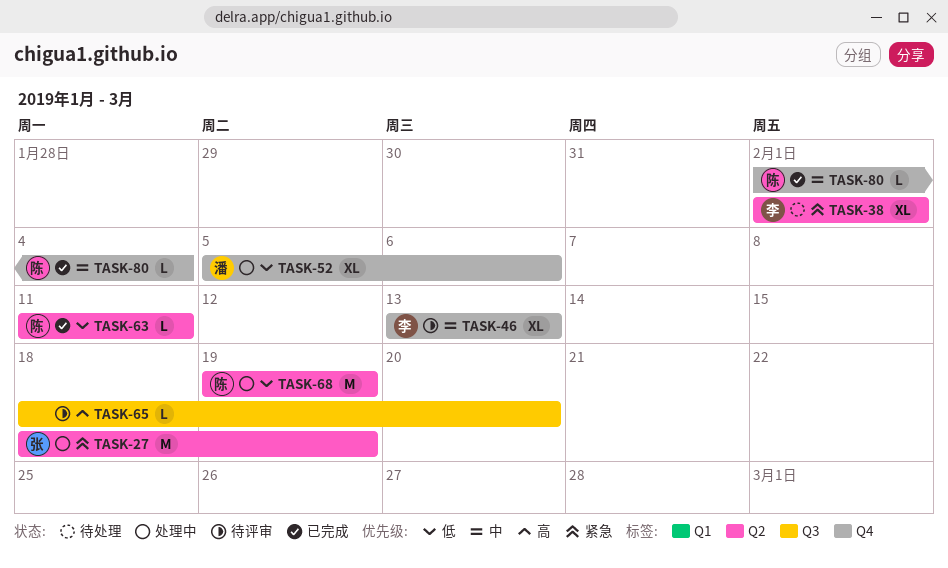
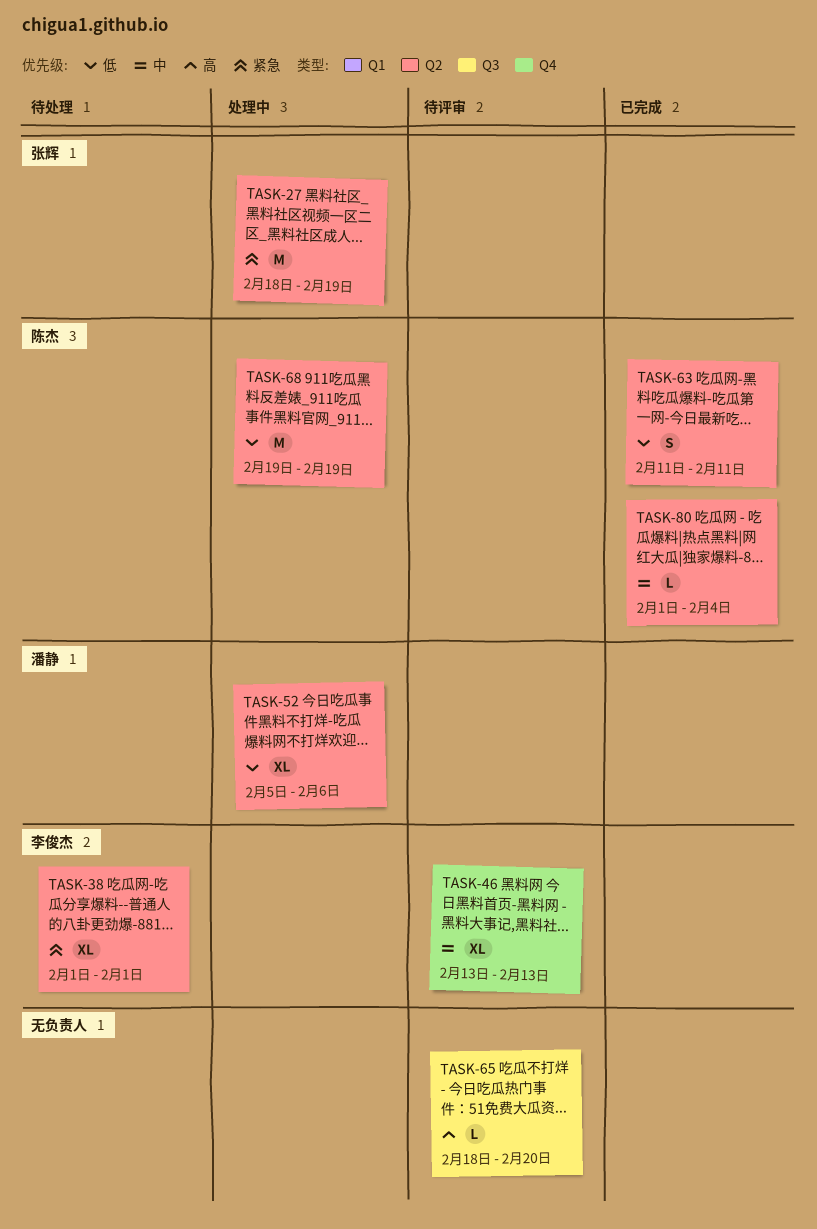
TASK-52, label: Q4 -> Q2
TASK-63, estimate: L -> S
TASK-80, label: Q4 -> Q2

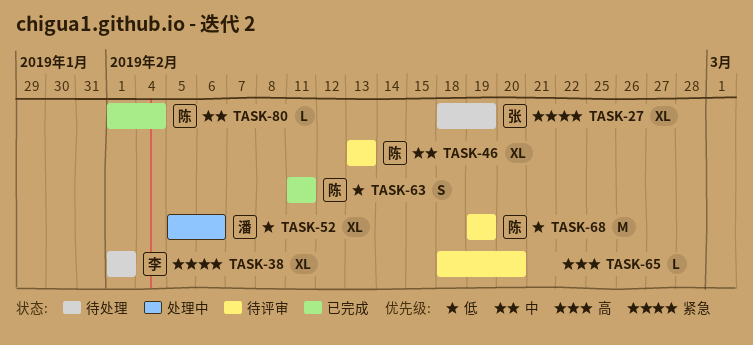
TASK-27, status: 处理中 -> 待处理
TASK-27, estimate: M -> XL
TASK-46, owner: 李俊杰 -> 陈杰
TASK-68, status: 处理中 -> 待评审

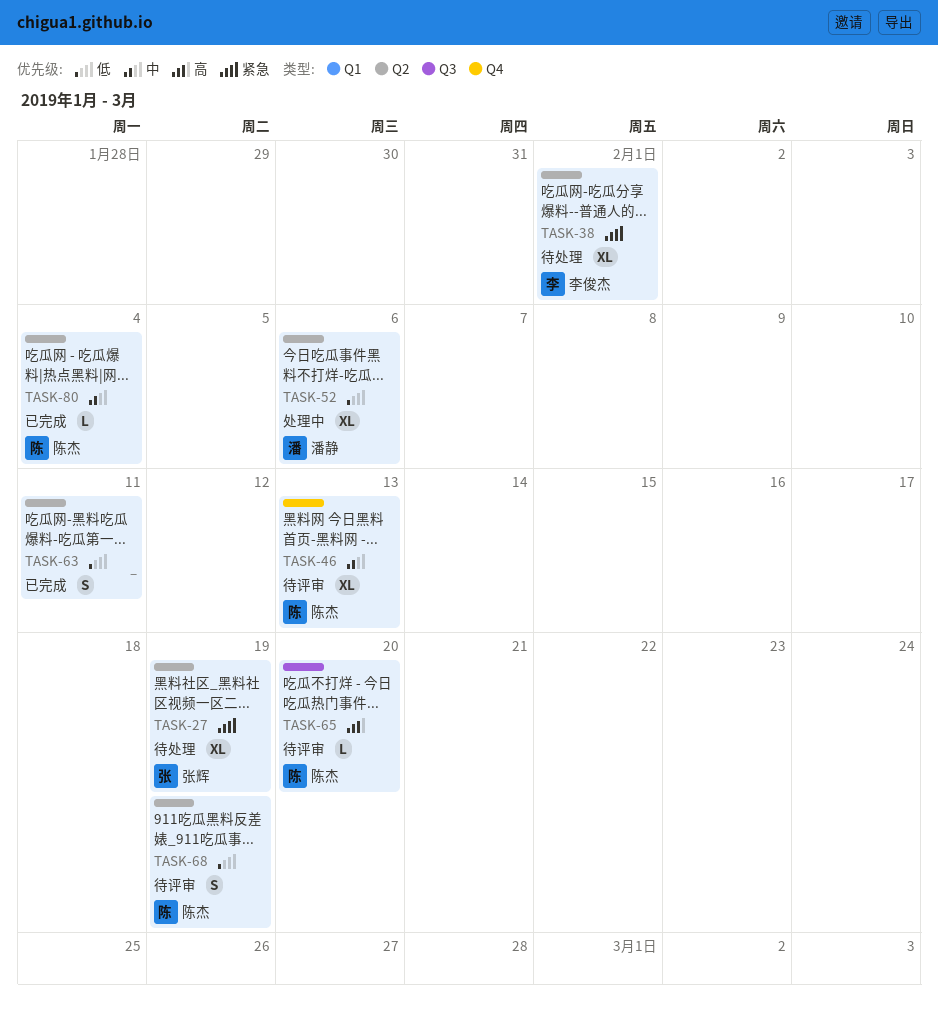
TASK-63, owner: 陈杰 -> none
TASK-65, owner: none -> 陈杰
TASK-68, estimate: M -> S

